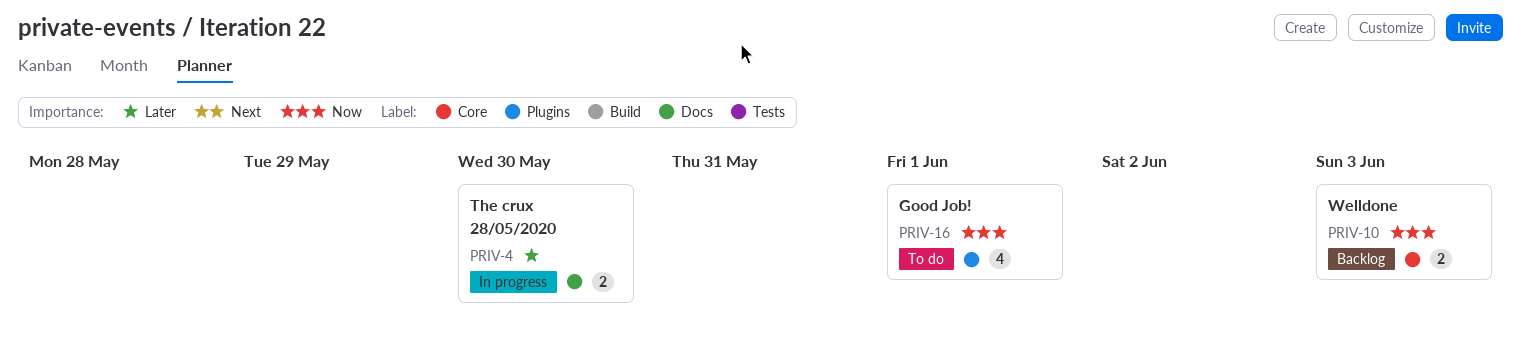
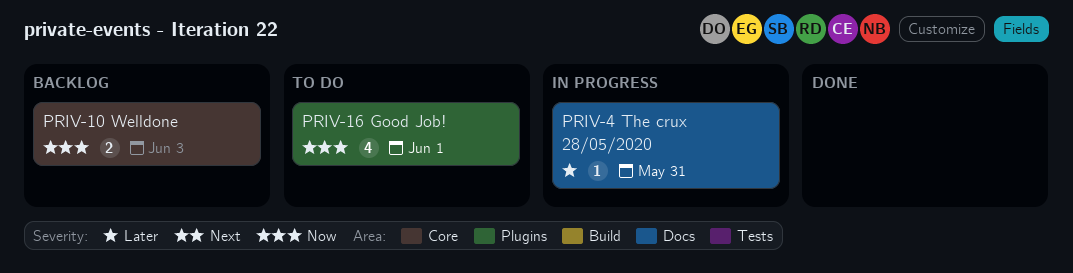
PRIV-4, estimate: 2 -> 1
PRIV-4, due: May 30 -> May 31

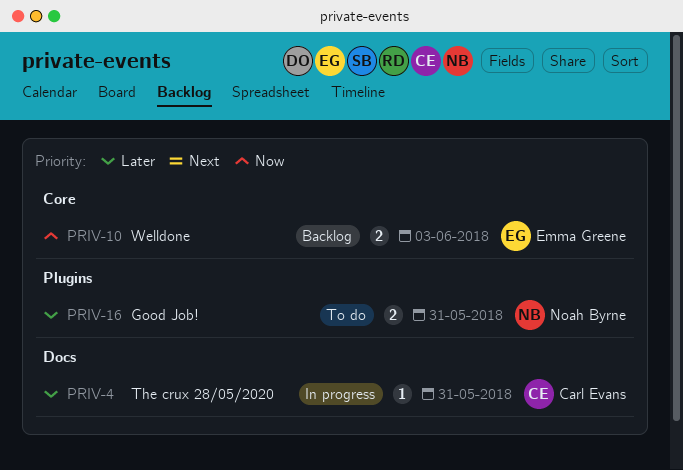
PRIV-16, priority: Now -> Later
PRIV-16, estimate: 4 -> 2
PRIV-16, due: Jun 1 -> May 31

